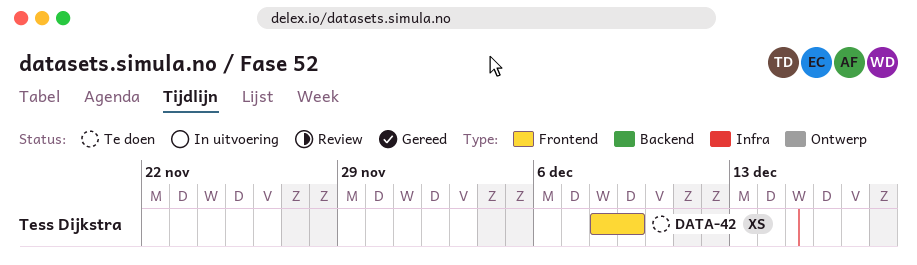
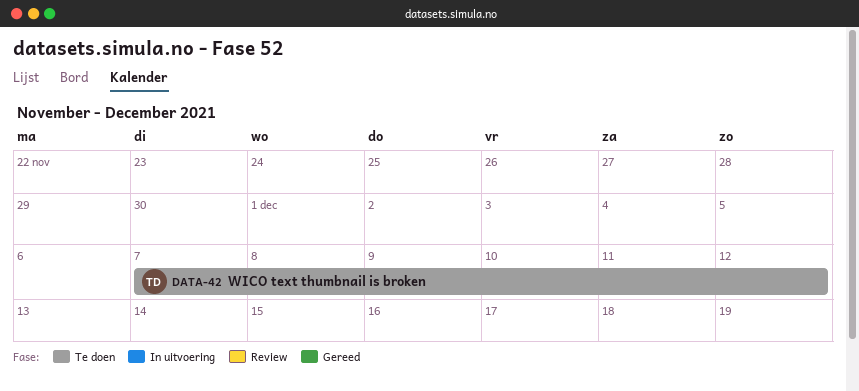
DATA-42, start: Dec 8 -> Dec 7
DATA-42, due: Dec 9 -> Dec 12

